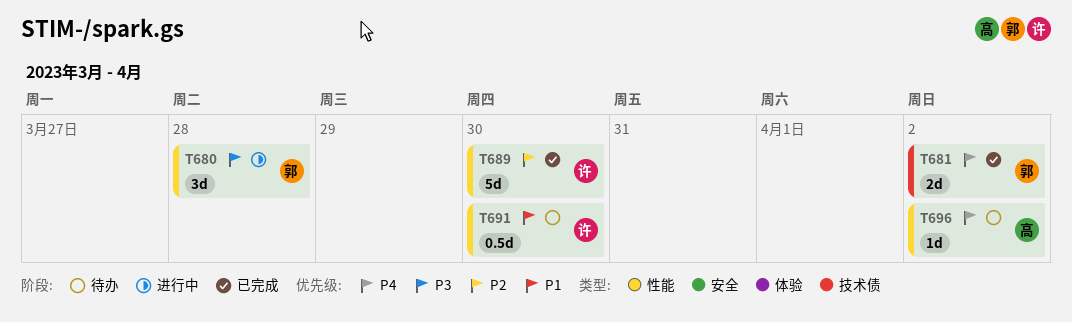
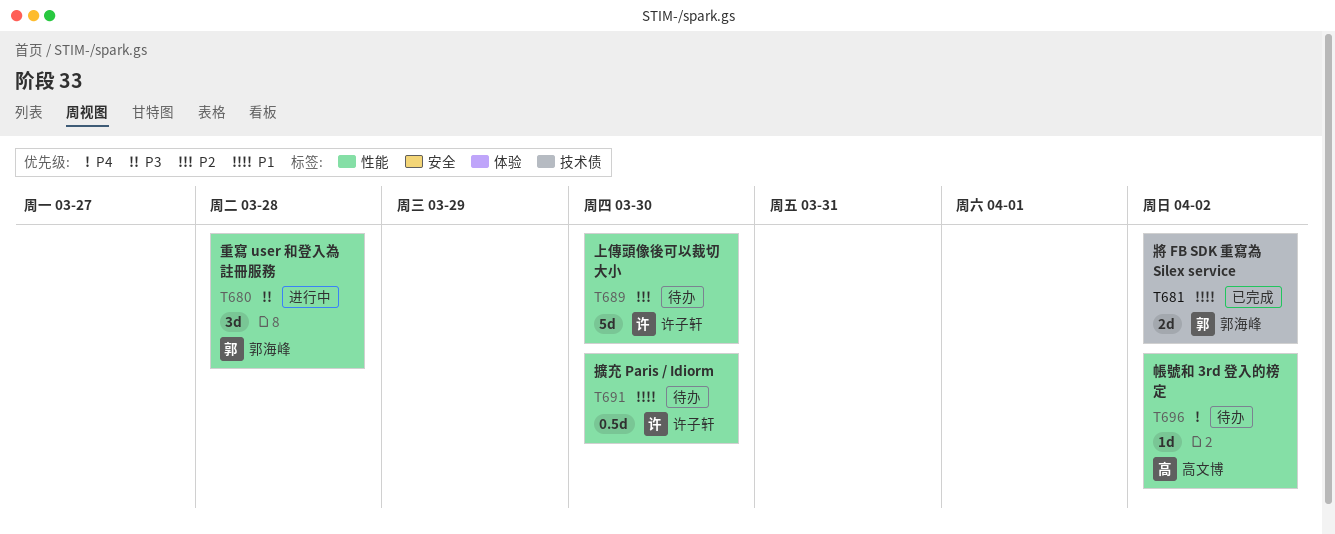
T681, priority: P4 -> P1
T689, status: 已完成 -> 待办

